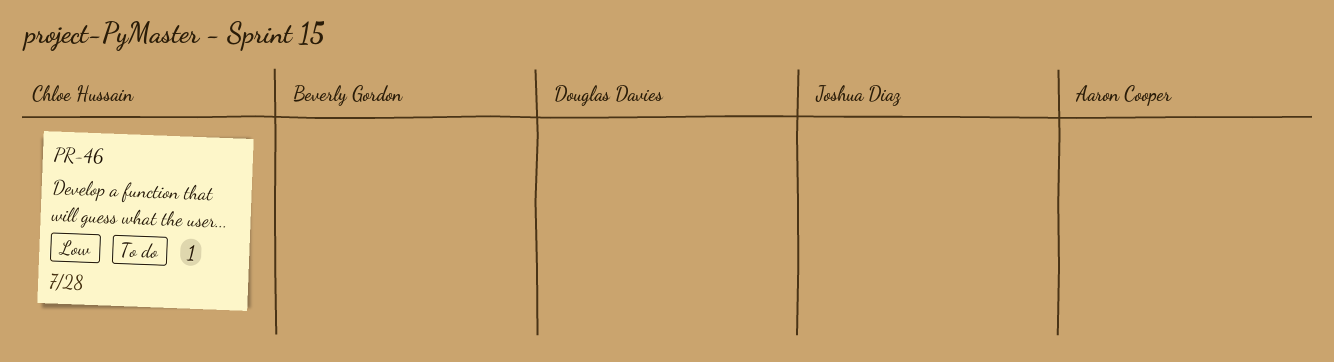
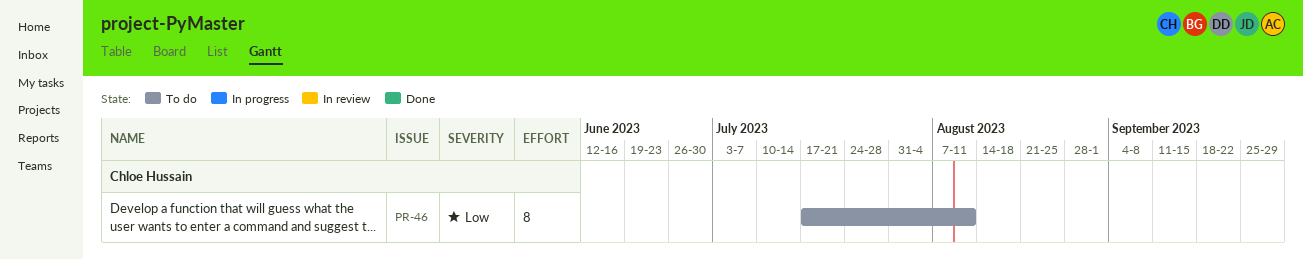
PR-46, estimate: 1 -> 8
PR-46, due: Jul 28 -> Aug 11

